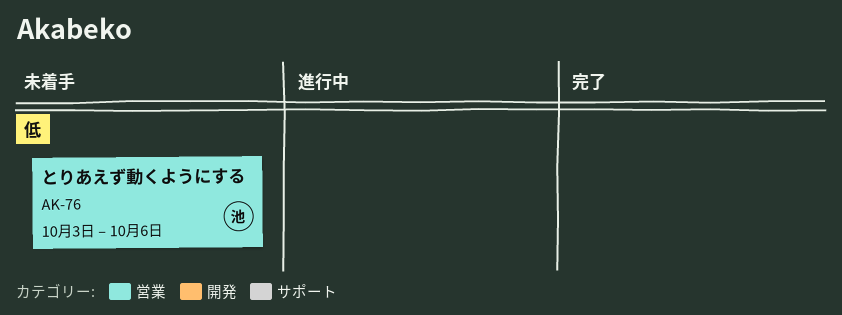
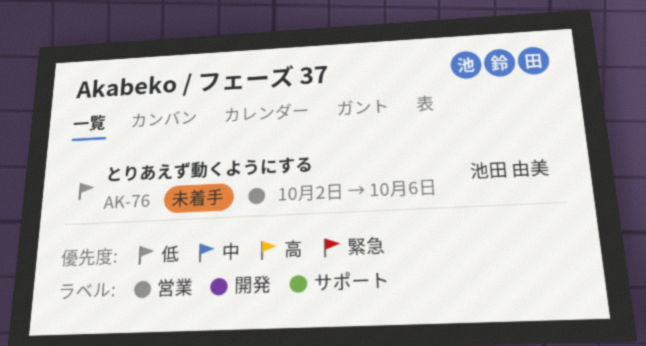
AK-76, start: Oct 3 -> Oct 2

